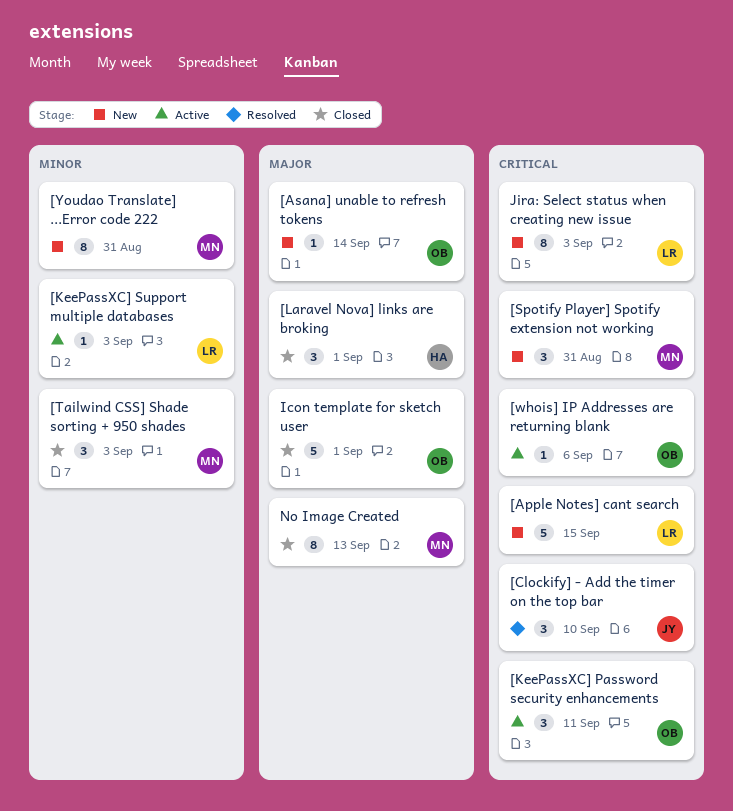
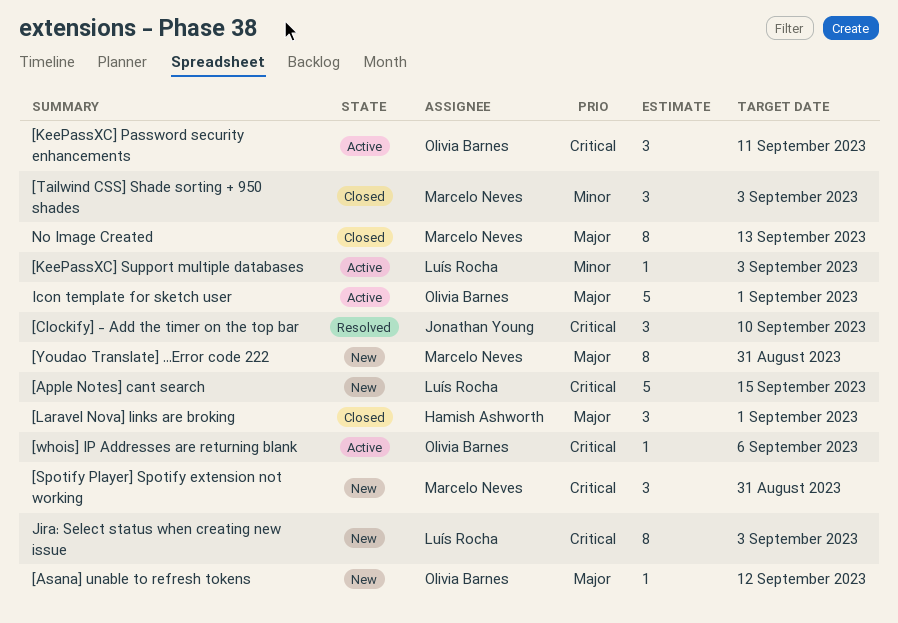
[Asana] unable to refresh tokens, due: Sep 14 -> Sep 12
[Youdao Translate] ...Error code 222, priority: Minor -> Major
Icon template for sketch user, status: Closed -> Active

